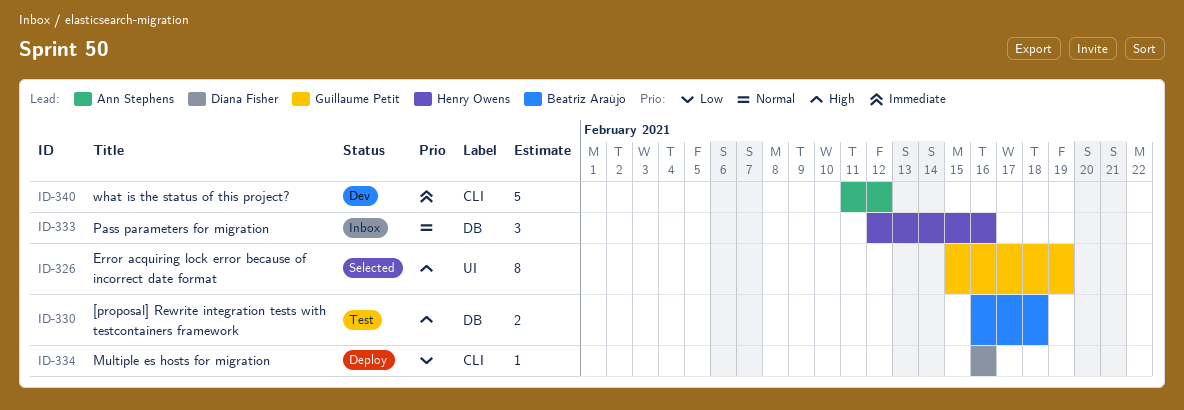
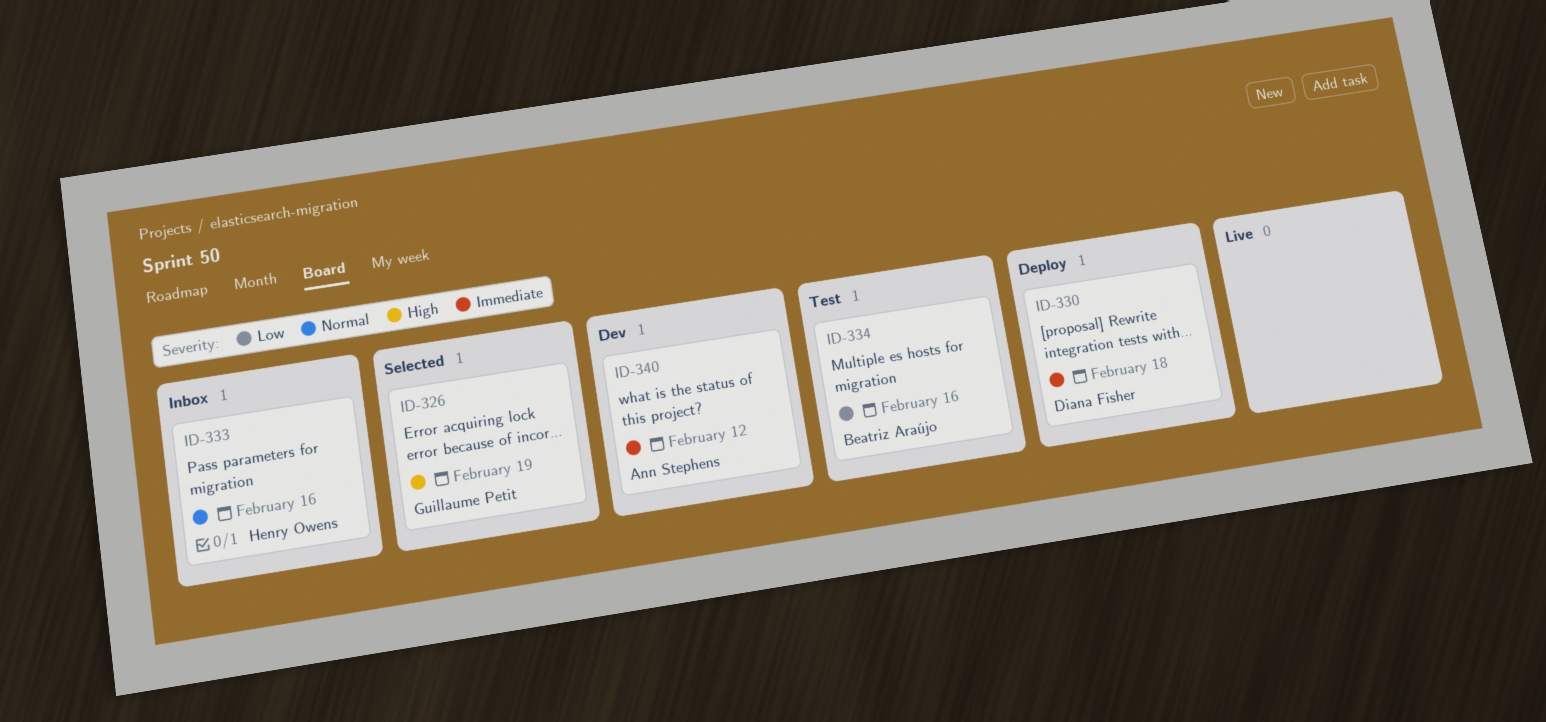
ID-330, status: Test -> Deploy
ID-330, owner: Beatriz Araújo -> Diana Fisher
ID-330, priority: High -> Immediate
ID-334, status: Deploy -> Test
ID-334, owner: Diana Fisher -> Beatriz Araújo

